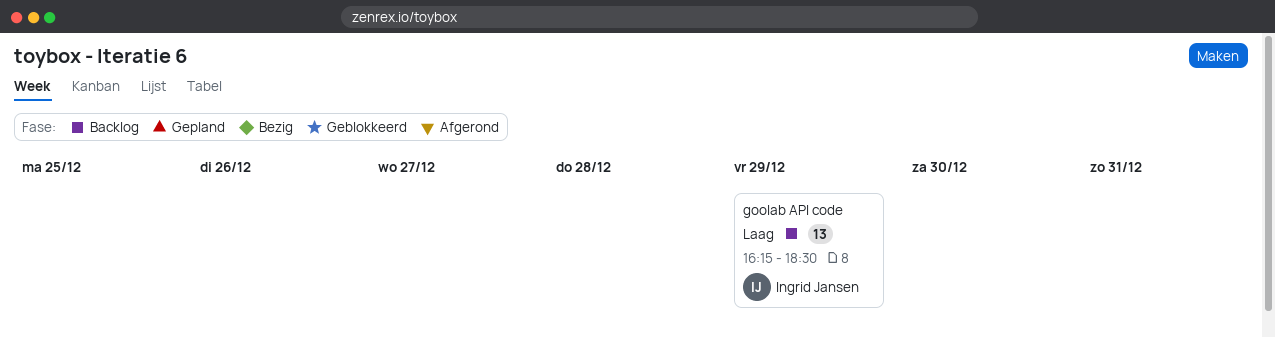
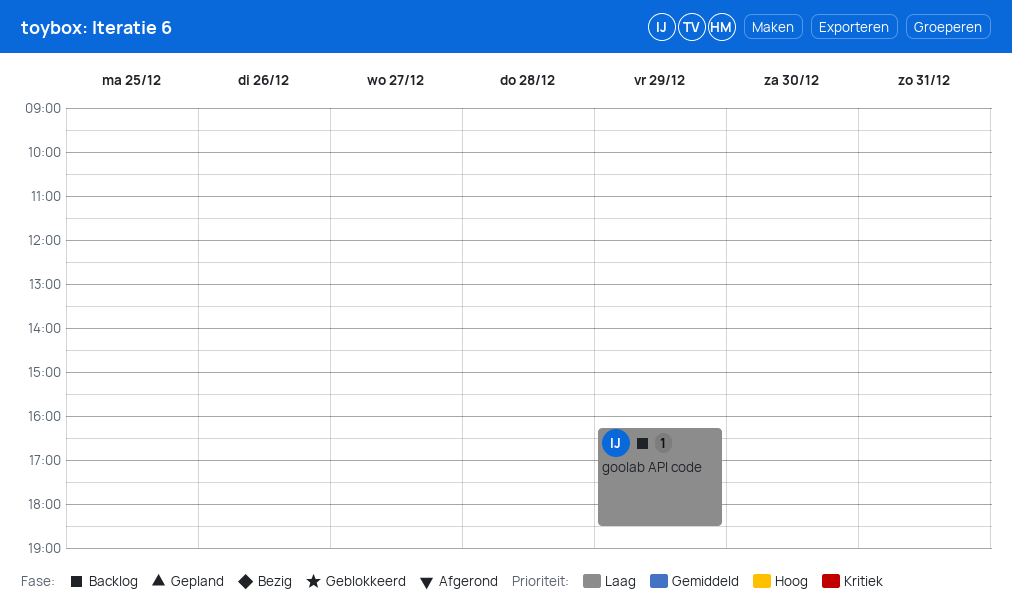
goolab API code, estimate: 13 -> 1

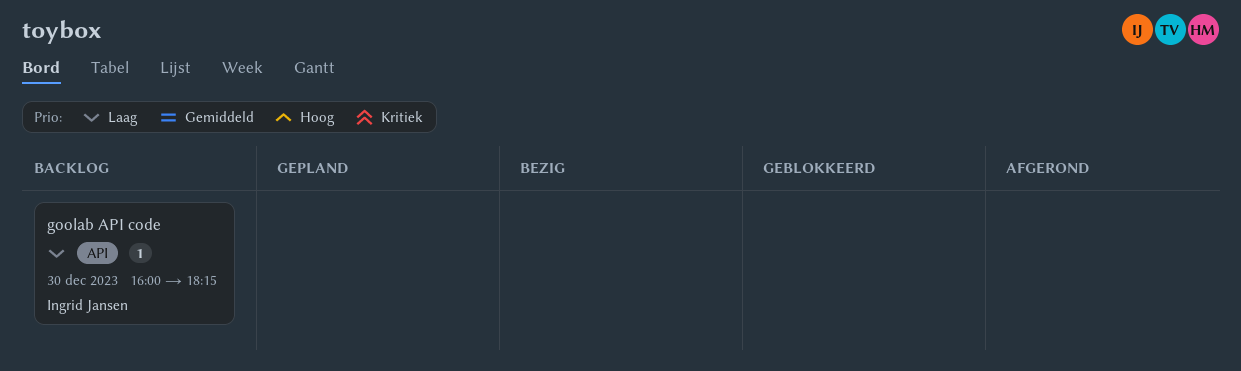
goolab API code, day: Dec 29 -> Dec 30
goolab API code, begins: 16:15 -> 16:00
goolab API code, ends: 18:30 -> 18:15

